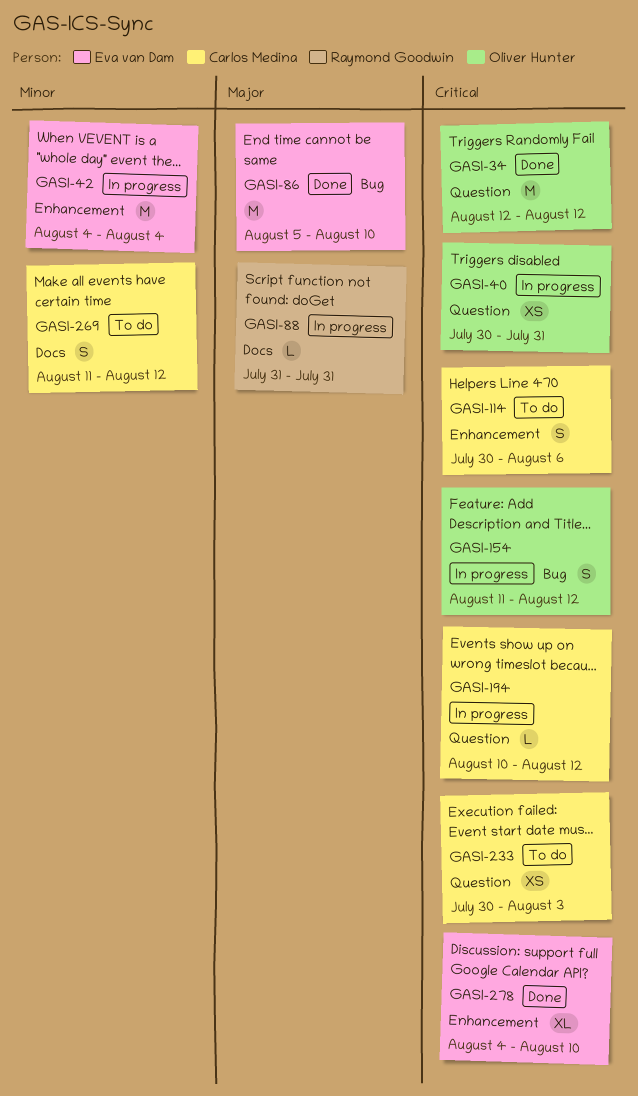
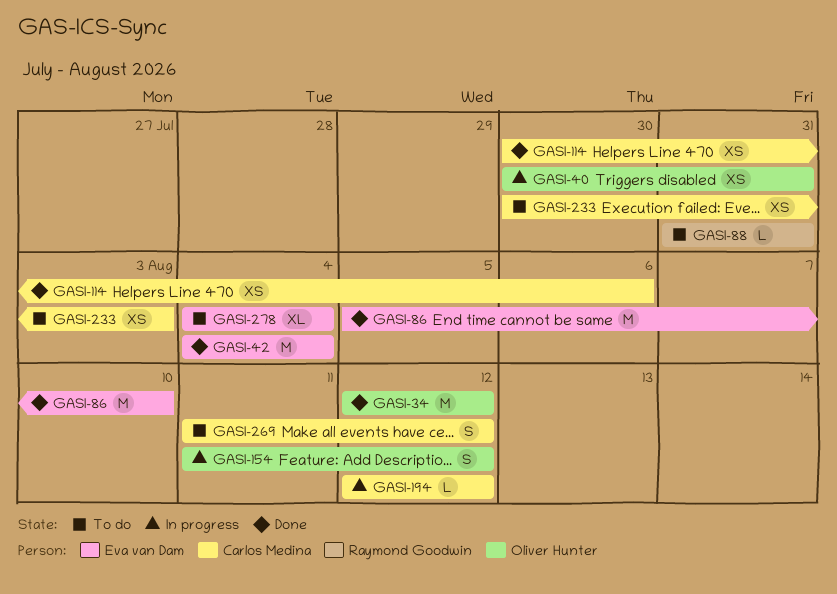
GASI-42, status: In progress -> Done
GASI-88, status: In progress -> To do
GASI-114, status: To do -> Done
GASI-114, estimate: S -> XS
GASI-194, start: Aug 10 -> Aug 12
GASI-278, status: Done -> To do
GASI-278, due: Aug 10 -> Aug 4

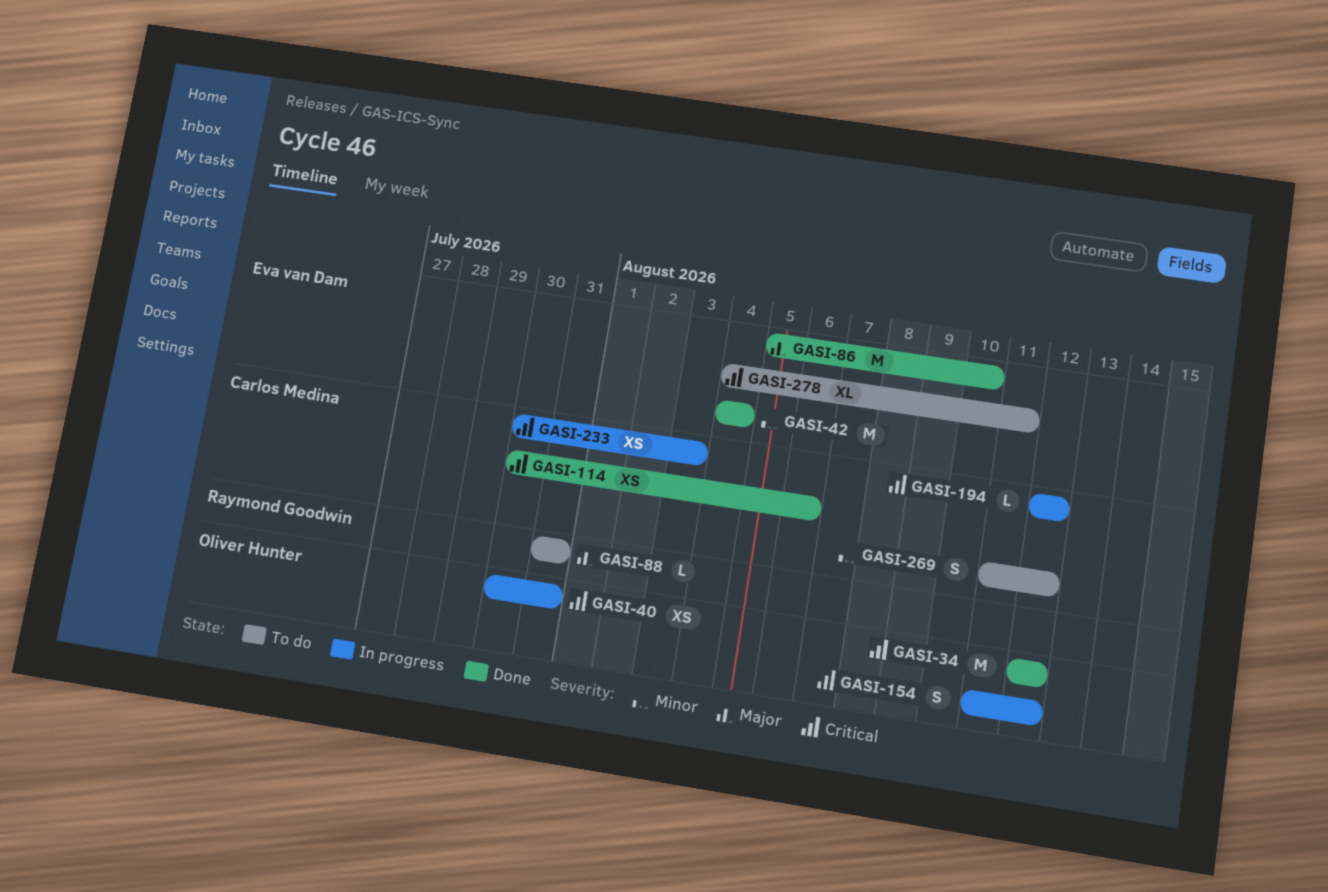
GASI-233, status: To do -> In progress
GASI-278, due: Aug 4 -> Aug 11

